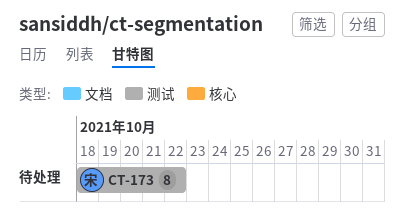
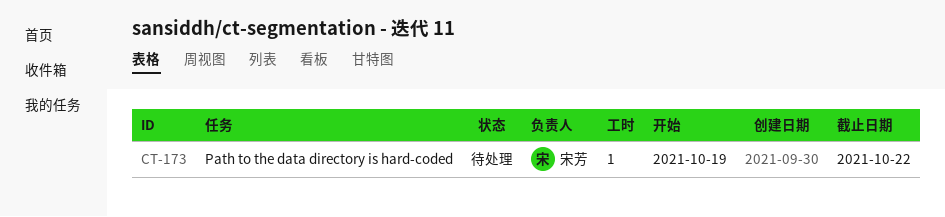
CT-173, estimate: 8 -> 1
CT-173, start: Oct 18 -> Oct 19

